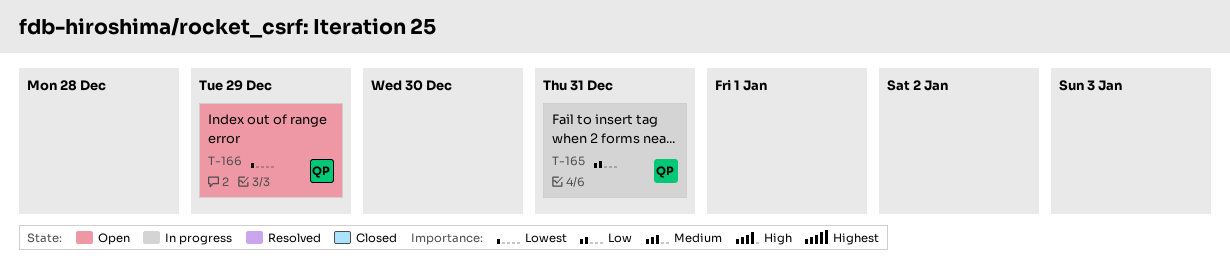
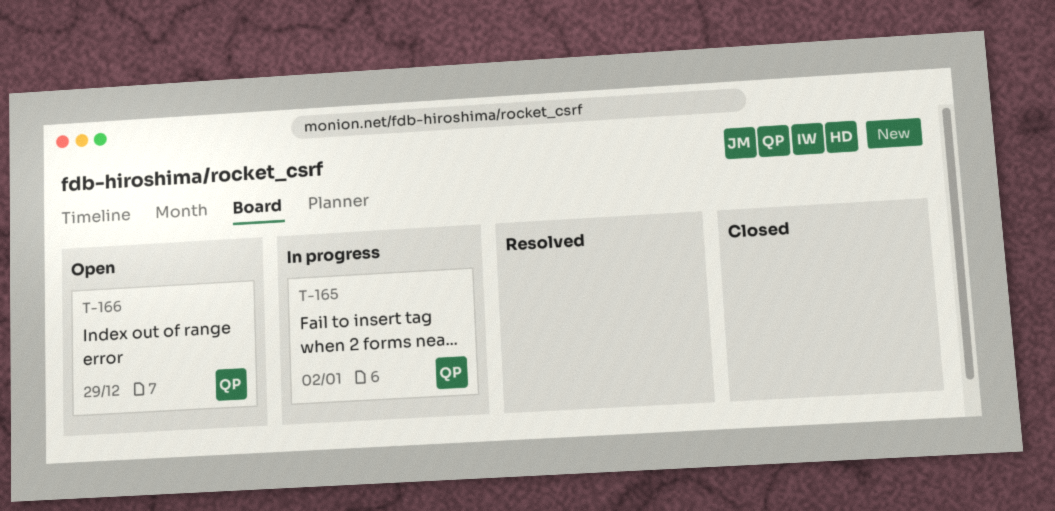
T-165, due: Dec 31 -> Jan 2

